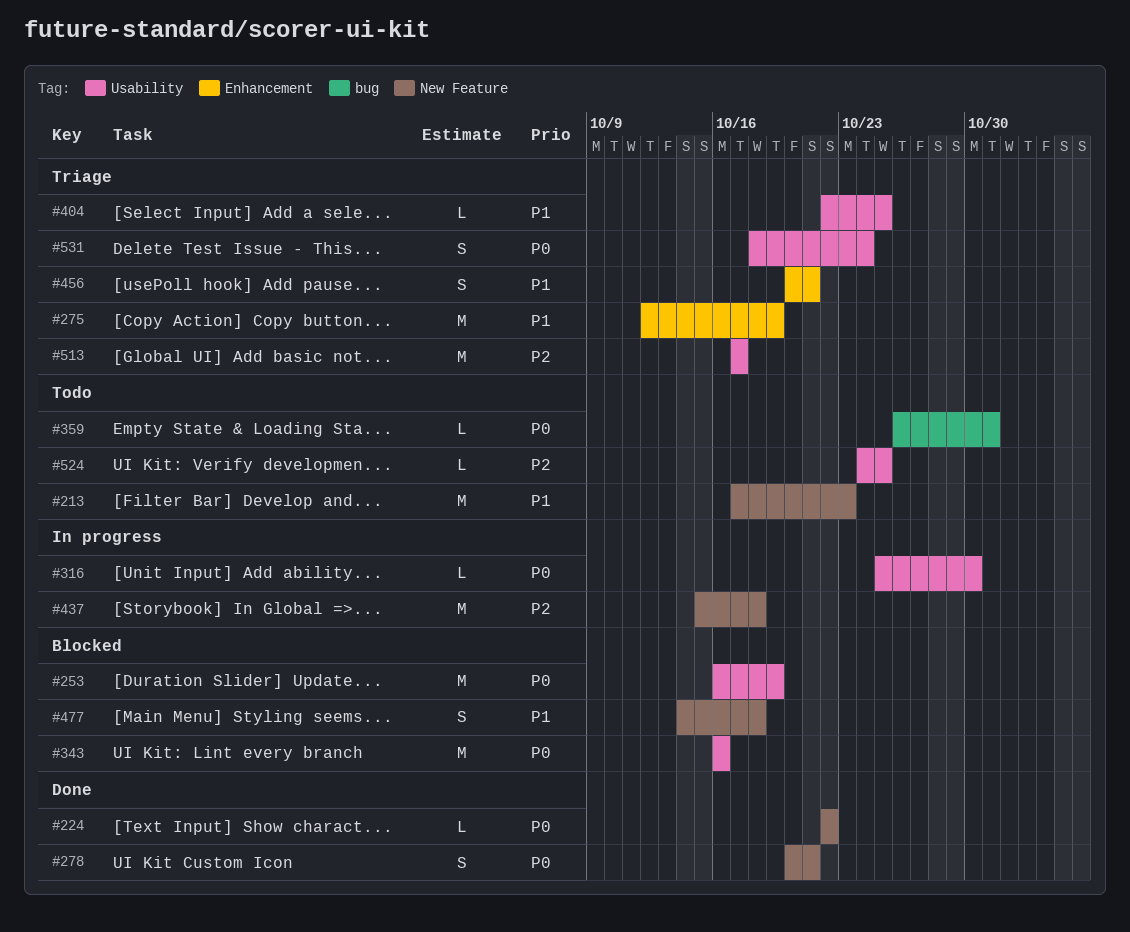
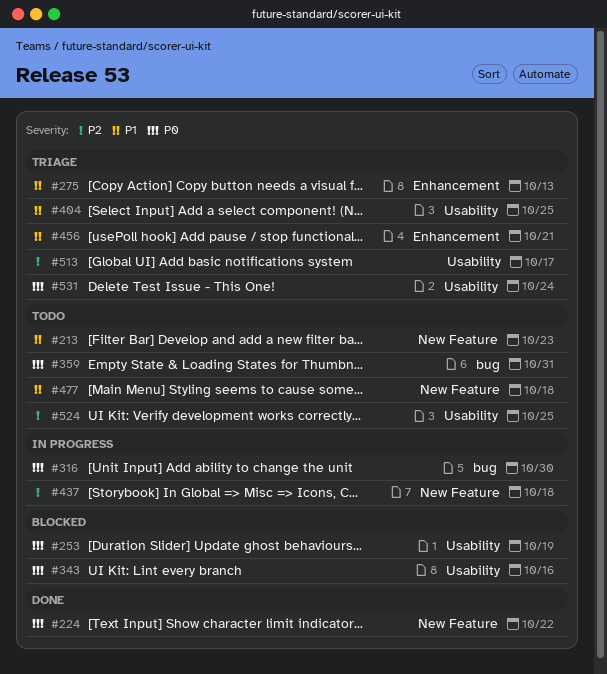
#275, due: Oct 19 -> Oct 13
#278: present -> none
#316, label: Usability -> bug
#477, status: Blocked -> Todo

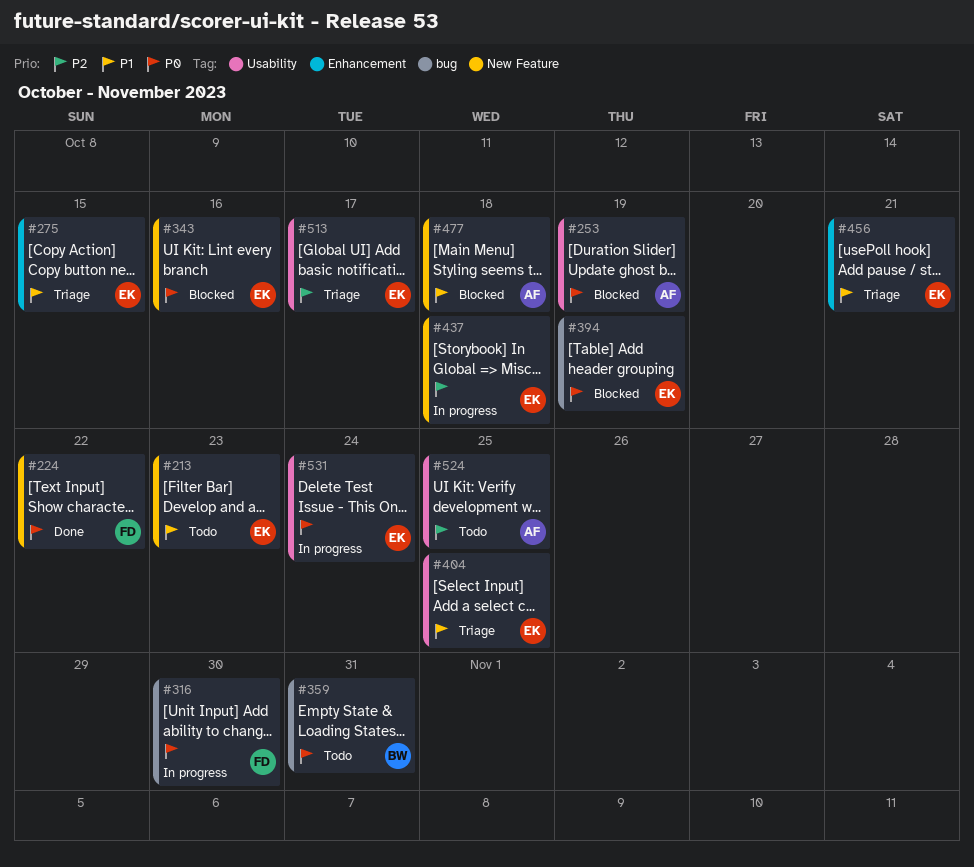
#275, due: Oct 13 -> Oct 15
#343, label: Usability -> New Feature
#394: none -> present
#477, status: Todo -> Blocked
#531, status: Triage -> In progress

